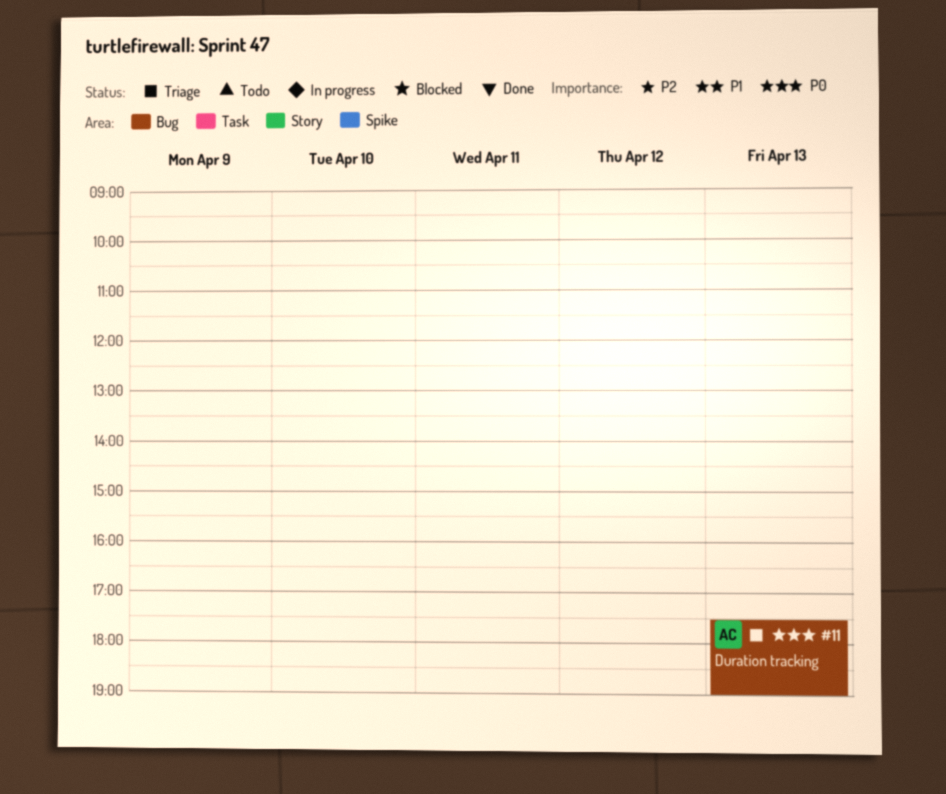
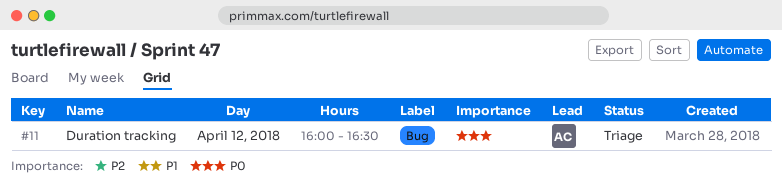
#11, day: Apr 13 -> Apr 12
#11, begins: 17:30 -> 16:00
#11, ends: 19:00 -> 16:30

